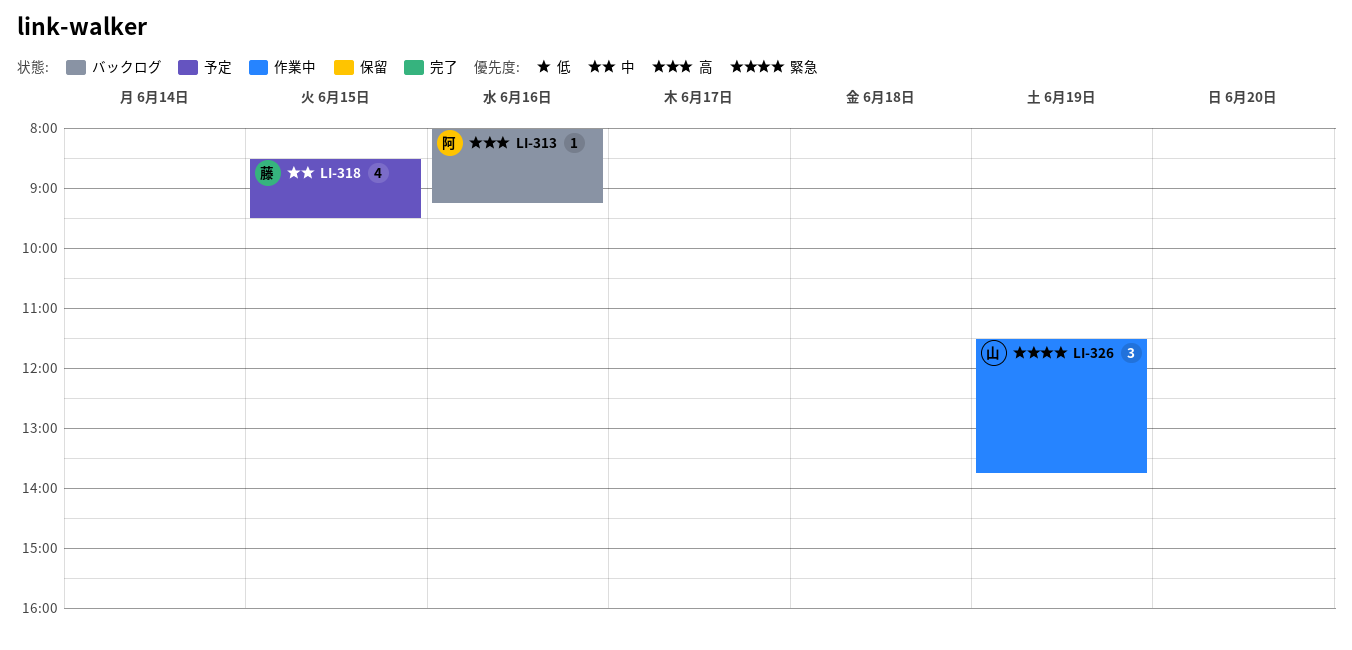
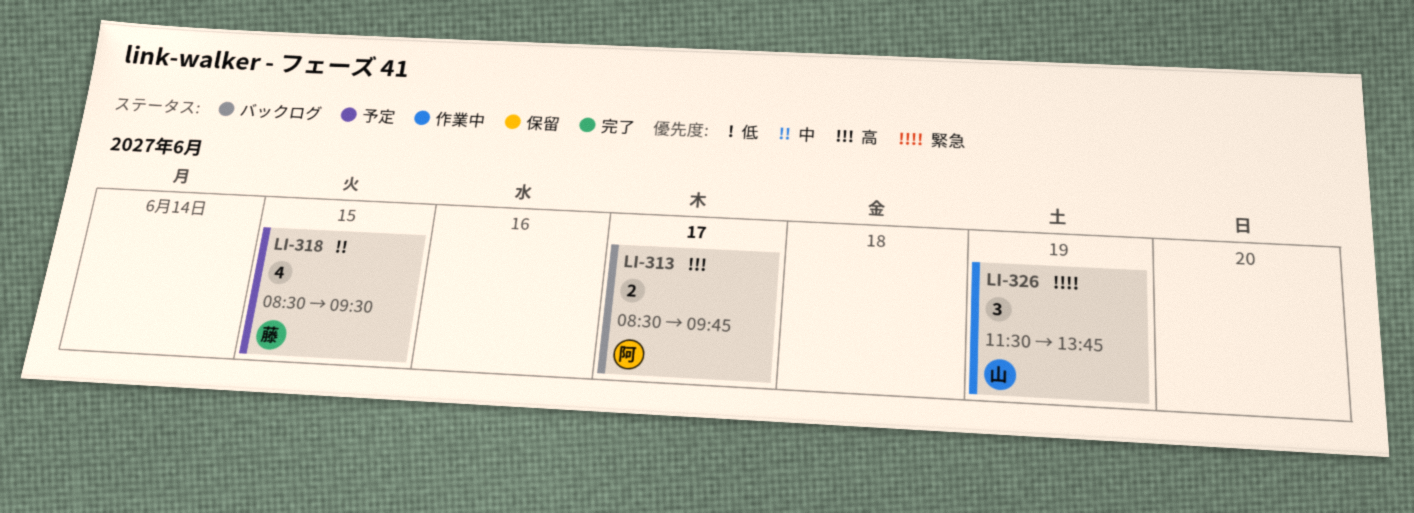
LI-313, estimate: 1 -> 2
LI-313, day: Jun 16 -> Jun 17
LI-313, begins: 08:00 -> 08:30
LI-313, ends: 09:15 -> 09:45

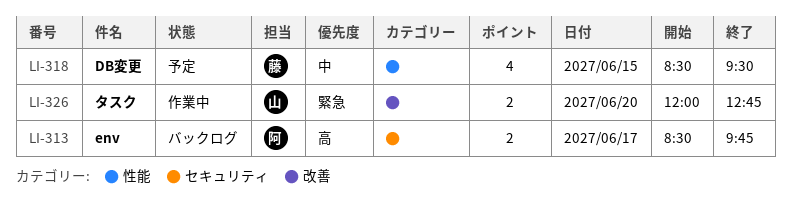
LI-326, estimate: 3 -> 2
LI-326, day: Jun 19 -> Jun 20
LI-326, begins: 11:30 -> 12:00
LI-326, ends: 13:45 -> 12:45

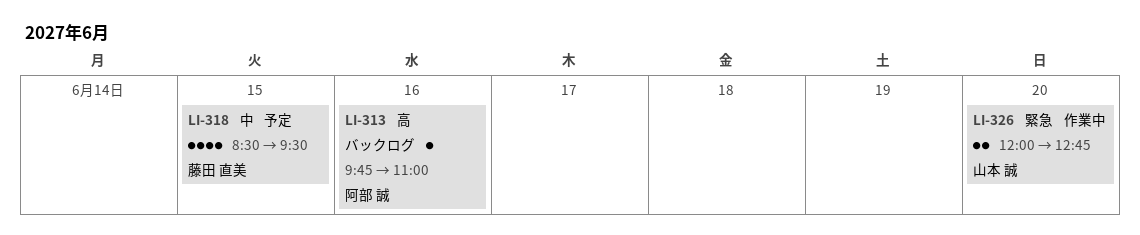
LI-313, estimate: 2 -> 1
LI-313, day: Jun 17 -> Jun 16
LI-313, begins: 08:30 -> 09:45
LI-313, ends: 09:45 -> 11:00

